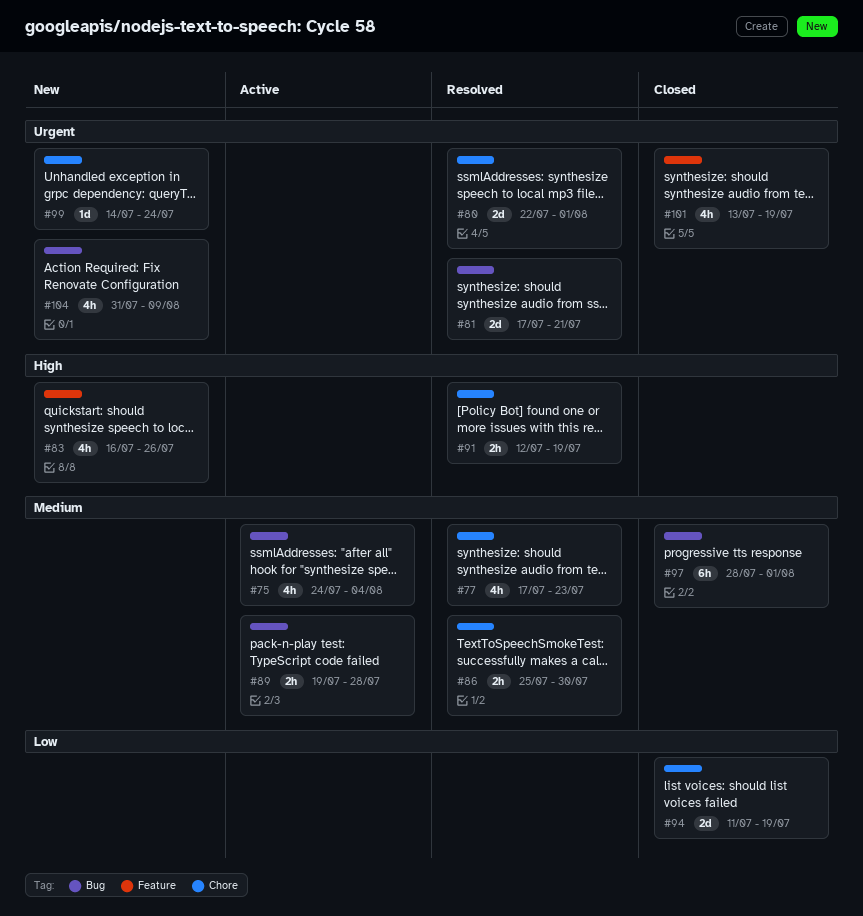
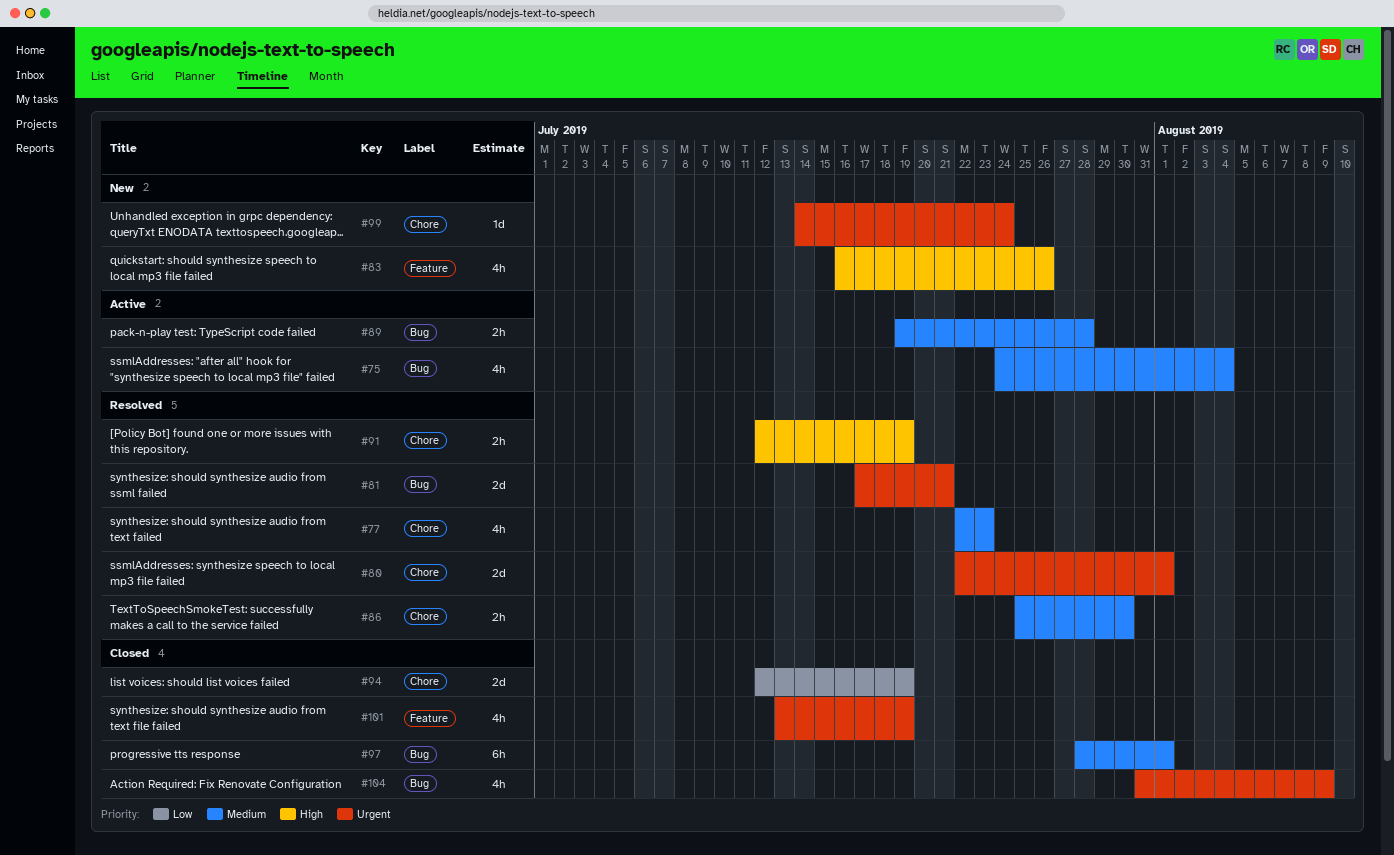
#77, start: Jul 17 -> Jul 22
#94, start: Jul 11 -> Jul 12
#104, status: New -> Closed

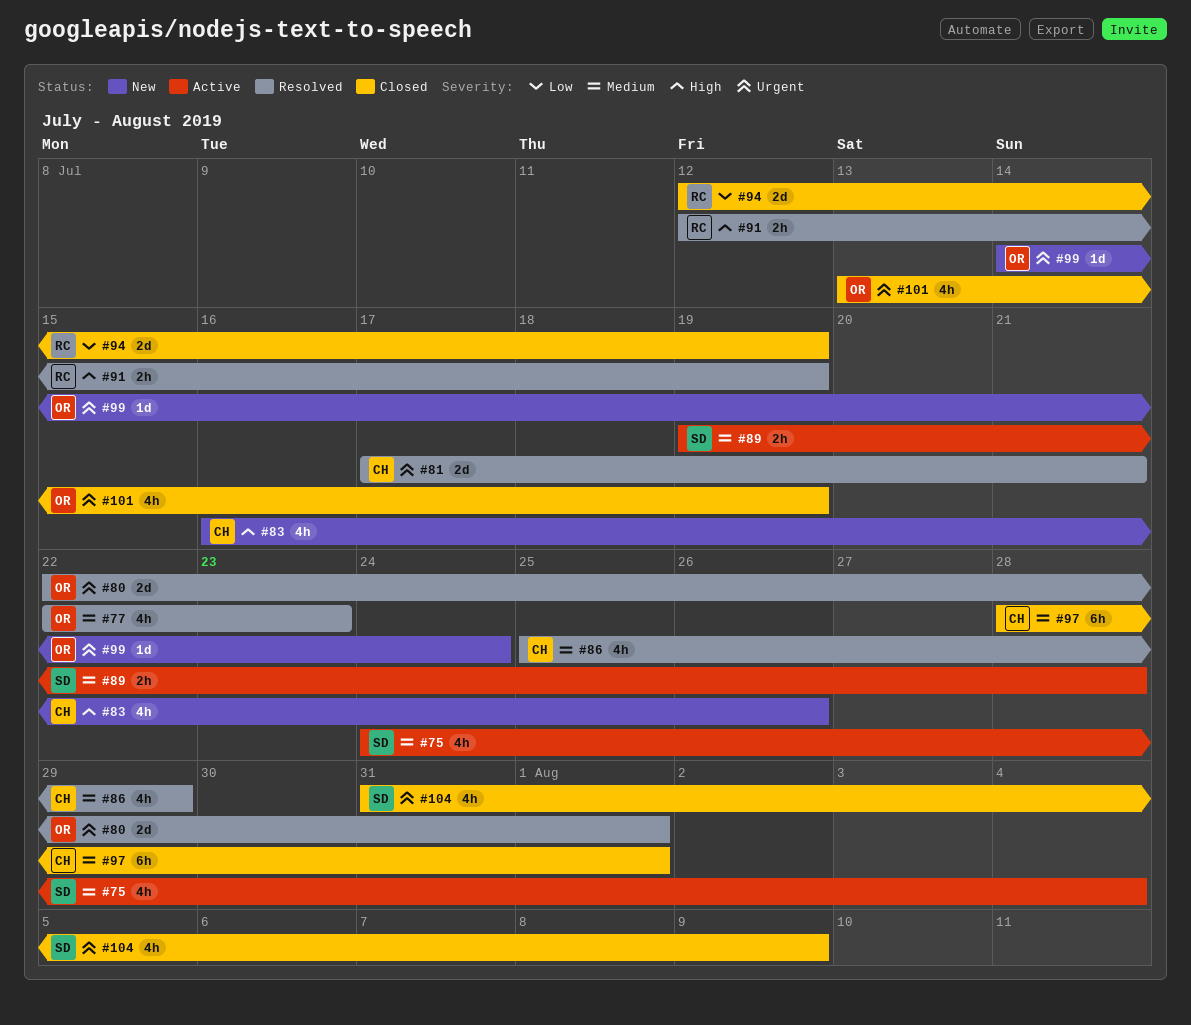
#86, estimate: 2h -> 4h
#86, due: Jul 30 -> Jul 29

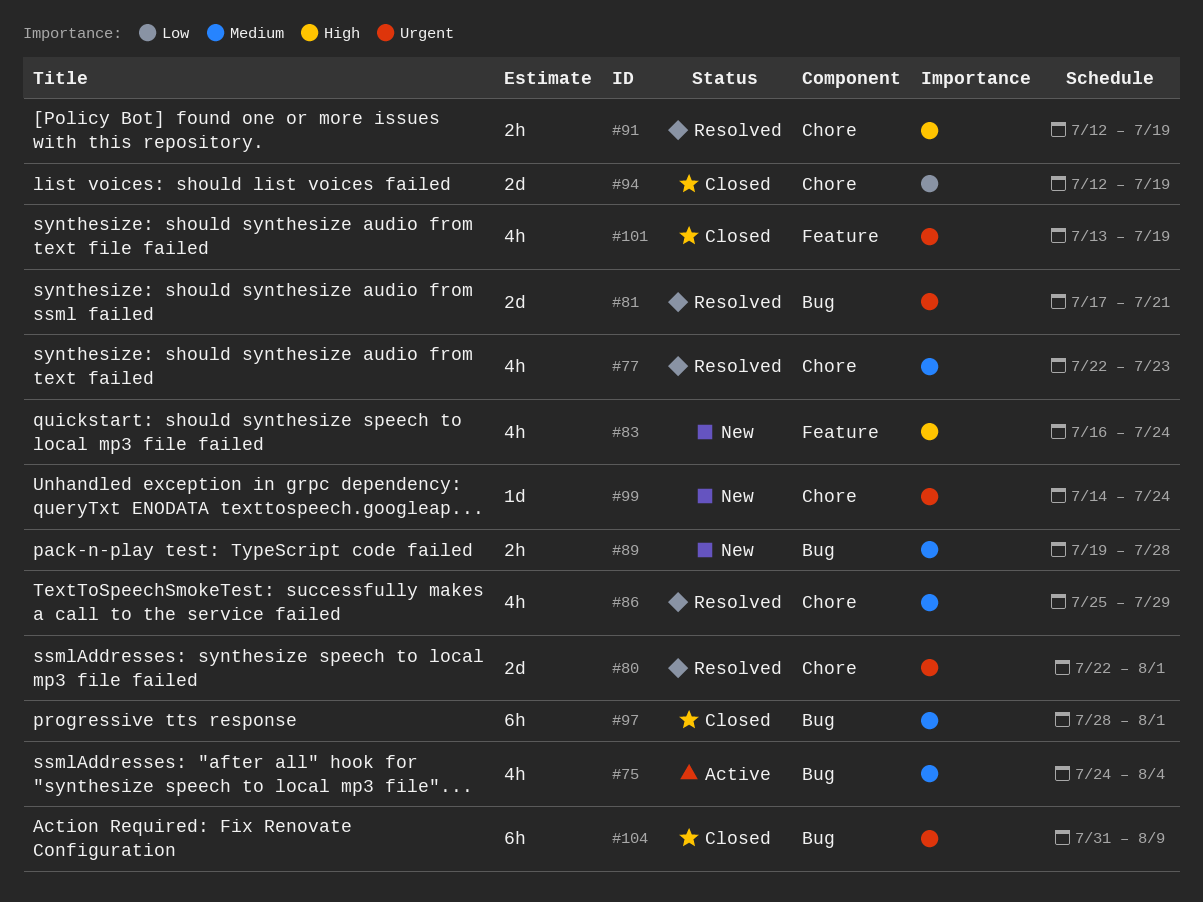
#83, due: Jul 26 -> Jul 24
#89, status: Active -> New
#104, estimate: 4h -> 6h

